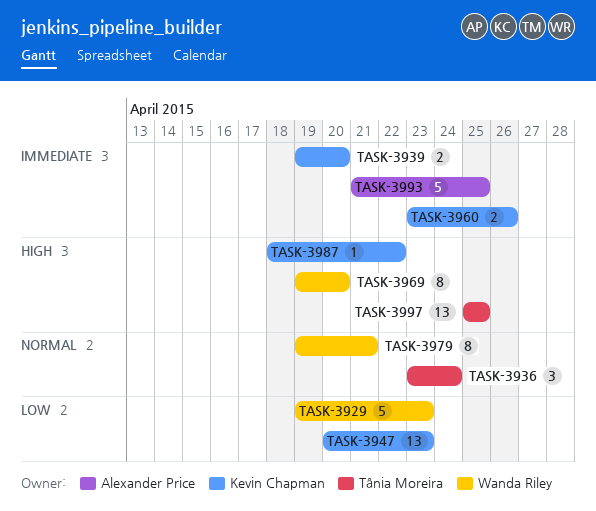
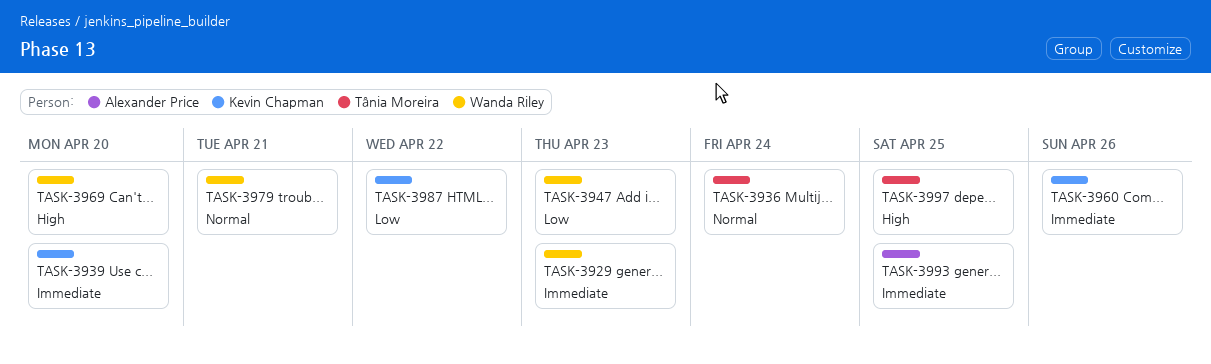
TASK-3929, priority: Low -> Immediate
TASK-3947, owner: Kevin Chapman -> Wanda Riley
TASK-3987, priority: High -> Low

